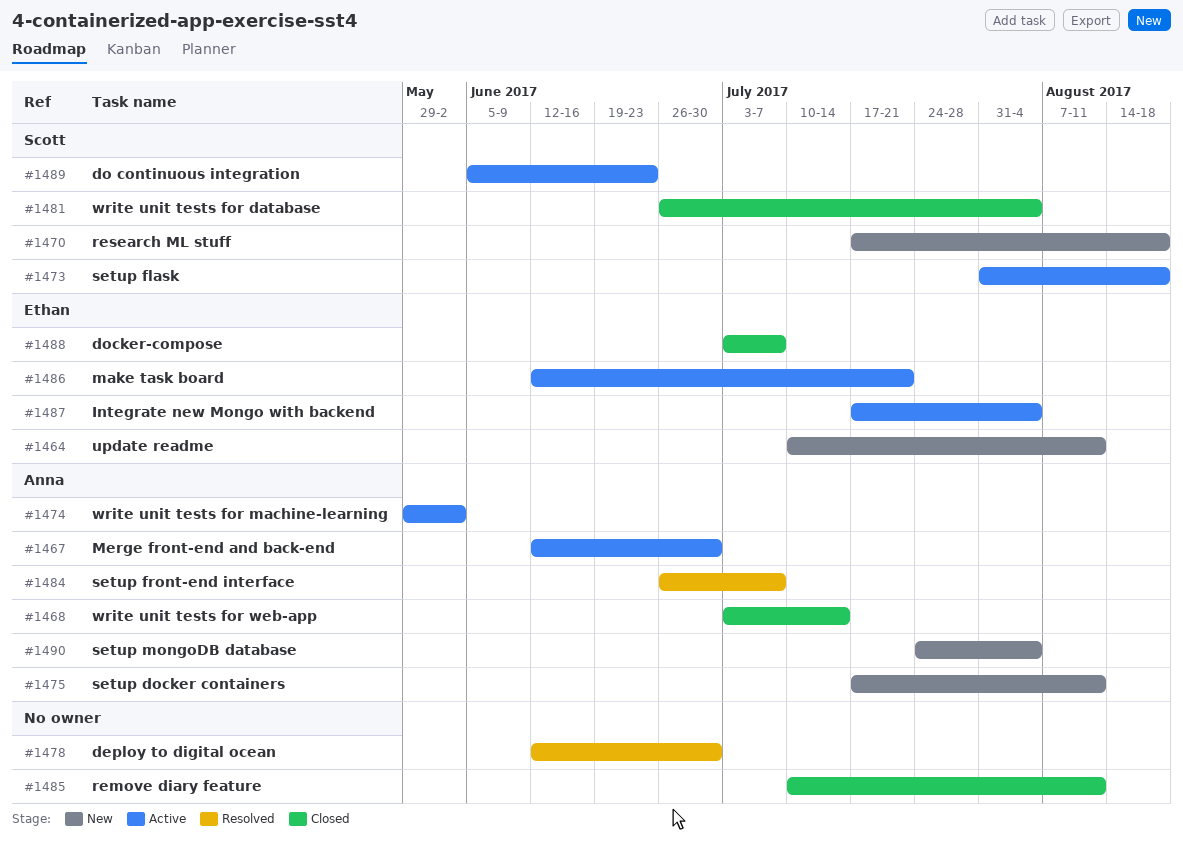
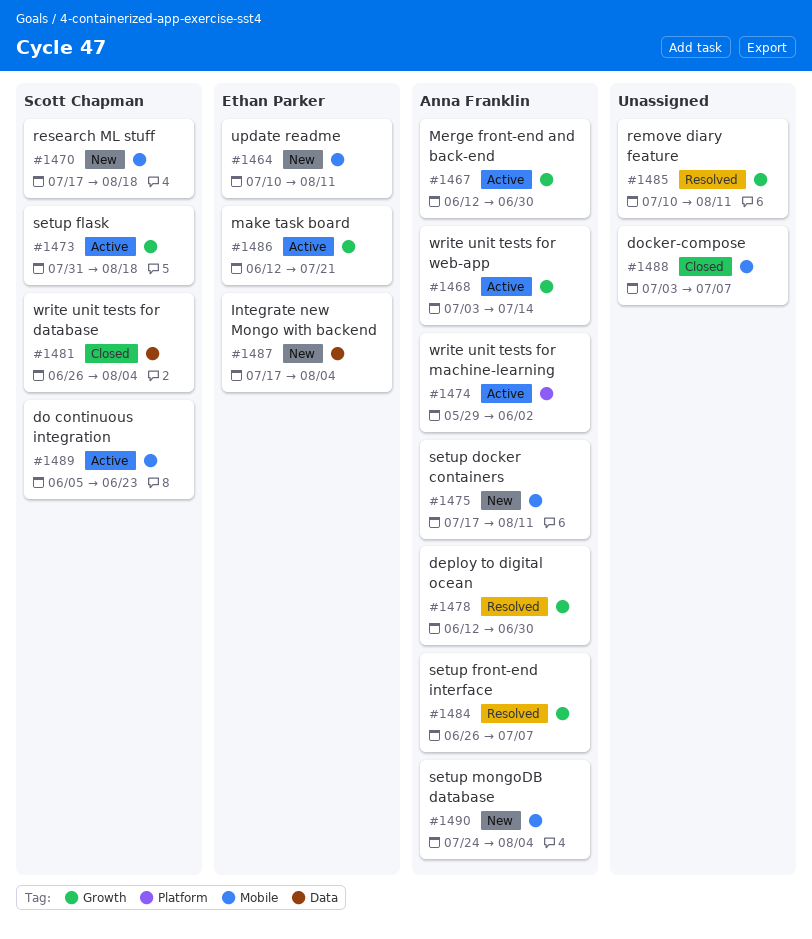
#1468, status: Closed -> Active
#1478, owner: none -> Anna Franklin
#1485, status: Closed -> Resolved
#1487, status: Active -> New
#1488, owner: Ethan Parker -> none

